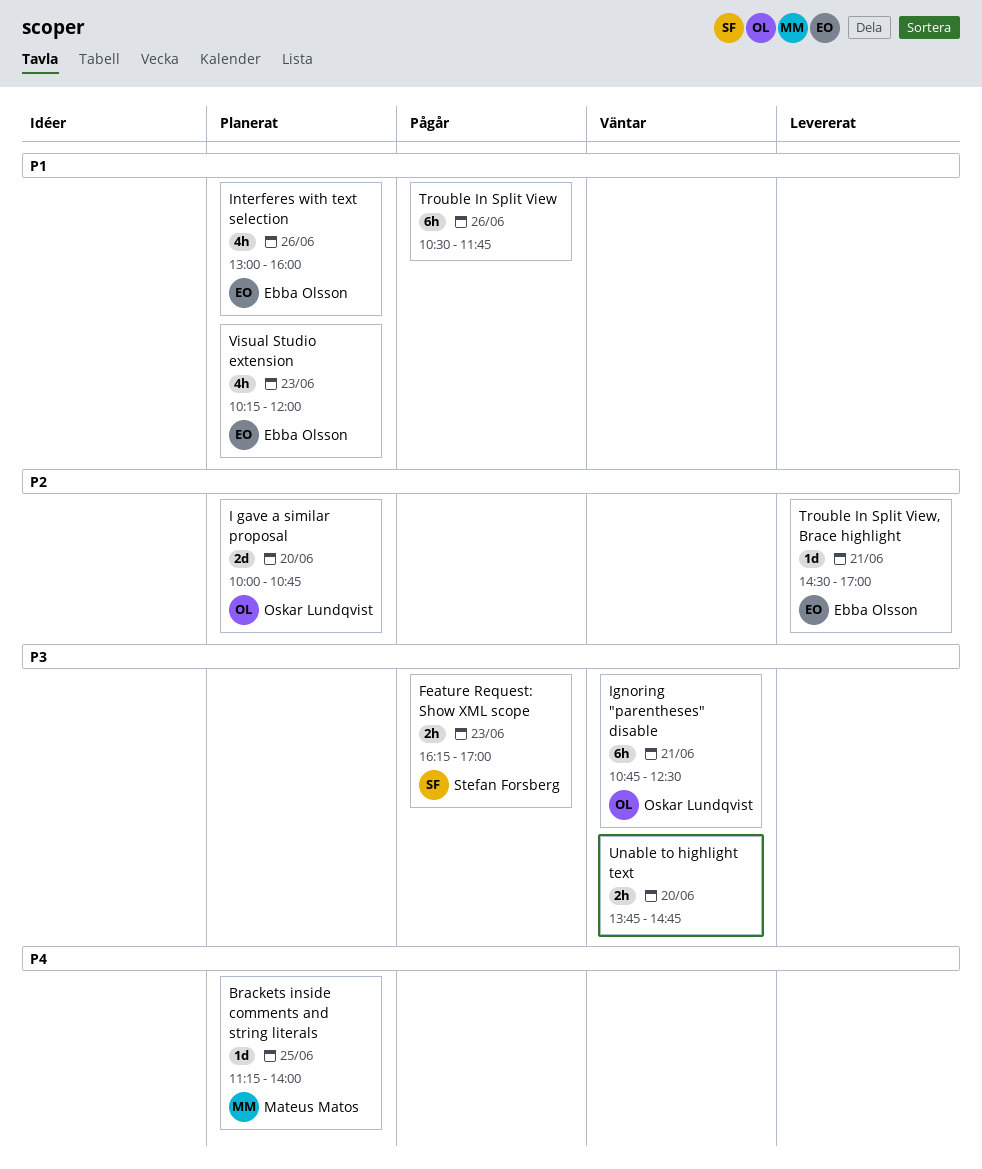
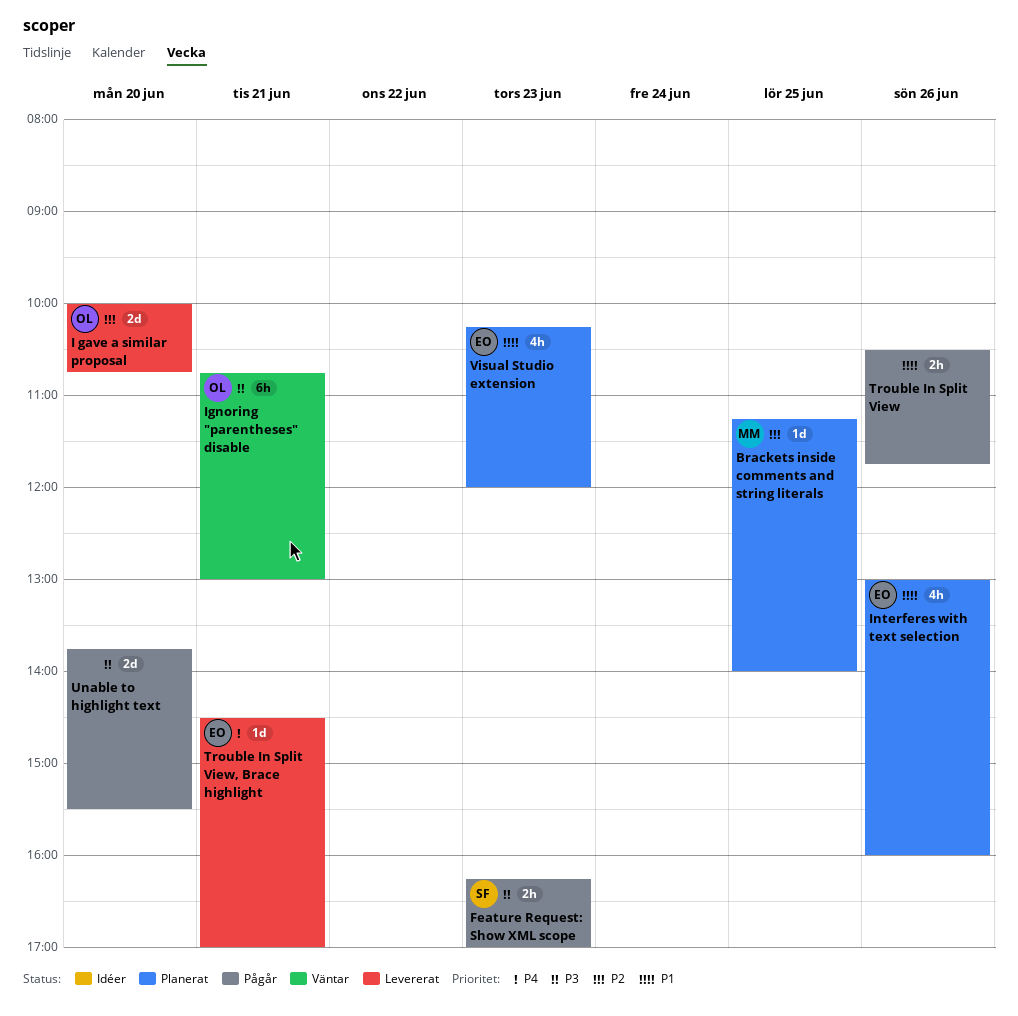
Brackets inside comments and string literals, priority: P4 -> P2
I gave a similar proposal, status: Planerat -> Levererat
Ignoring "parentheses" disable, ends: 12:30 -> 13:00
Trouble In Split View, estimate: 6h -> 2h
Trouble In Split View, Brace highlight, priority: P2 -> P4
Unable to highlight text, status: Väntar -> Pågår
Unable to highlight text, estimate: 2h -> 2d
Unable to highlight text, ends: 14:45 -> 15:30

